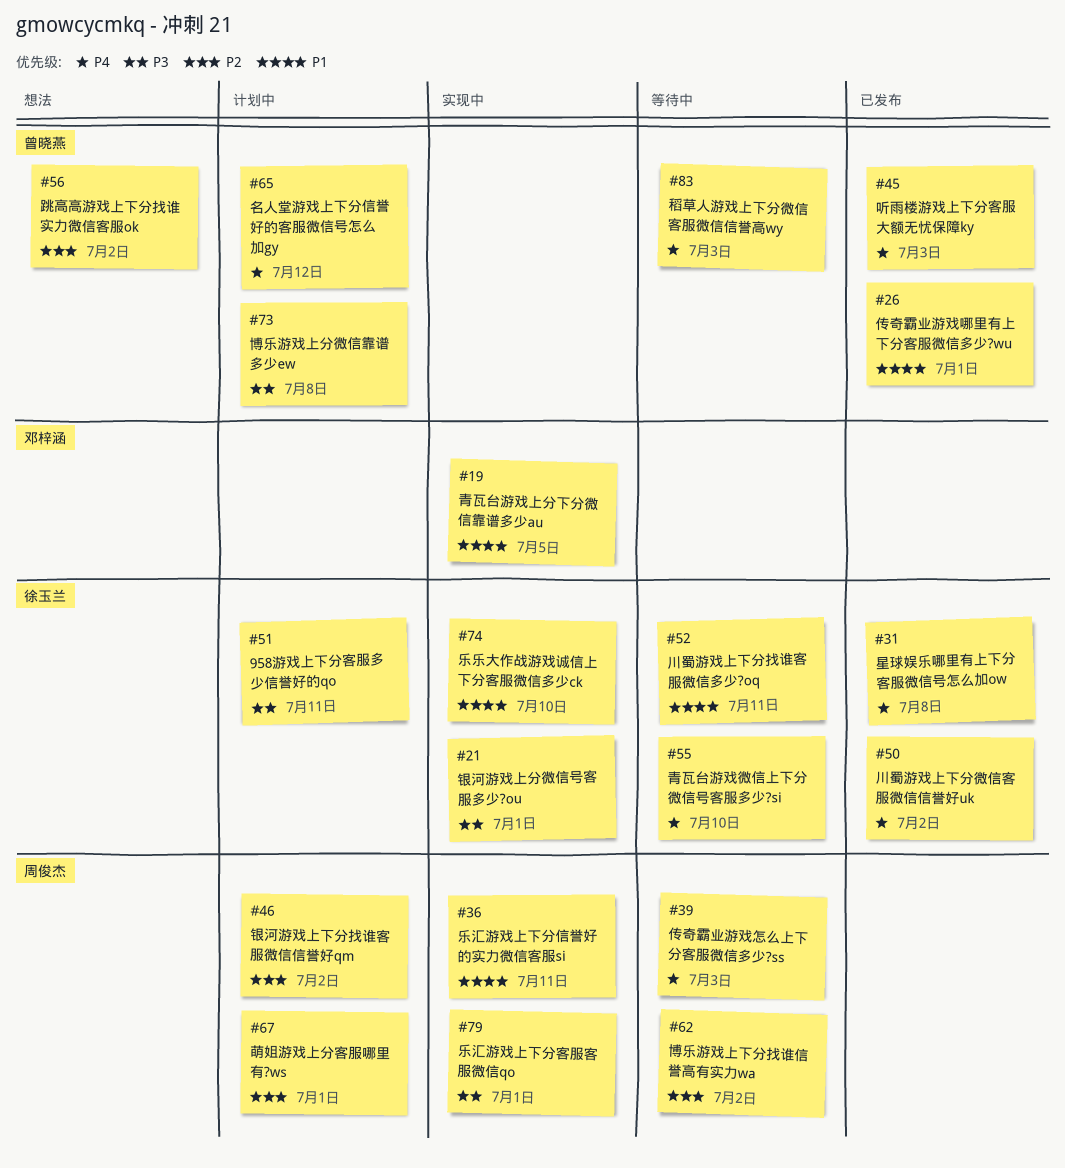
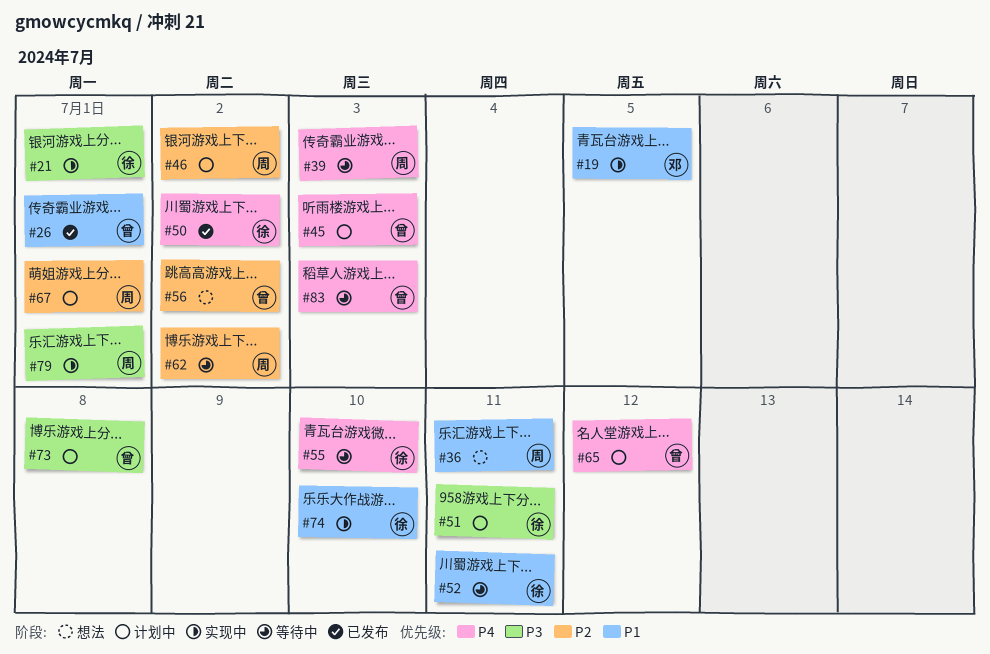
#31: present -> none
#36, status: 实现中 -> 想法
#45, status: 已发布 -> 计划中

